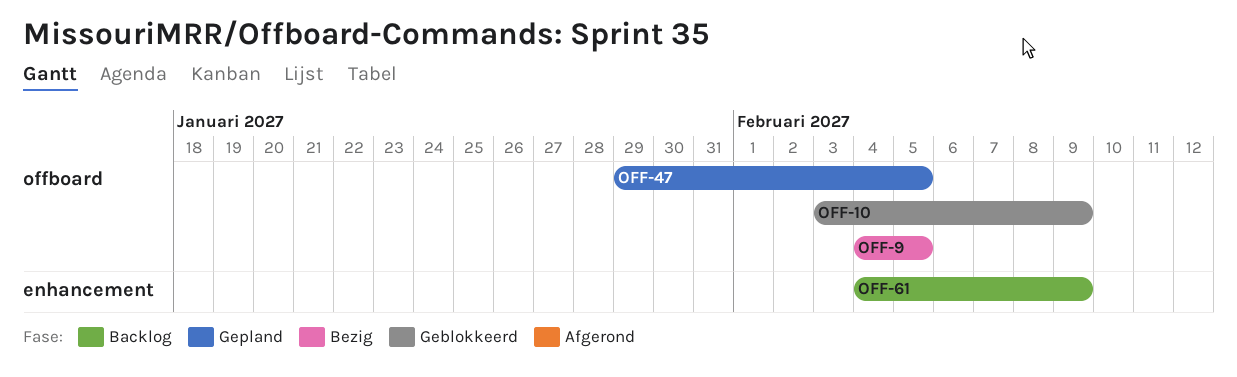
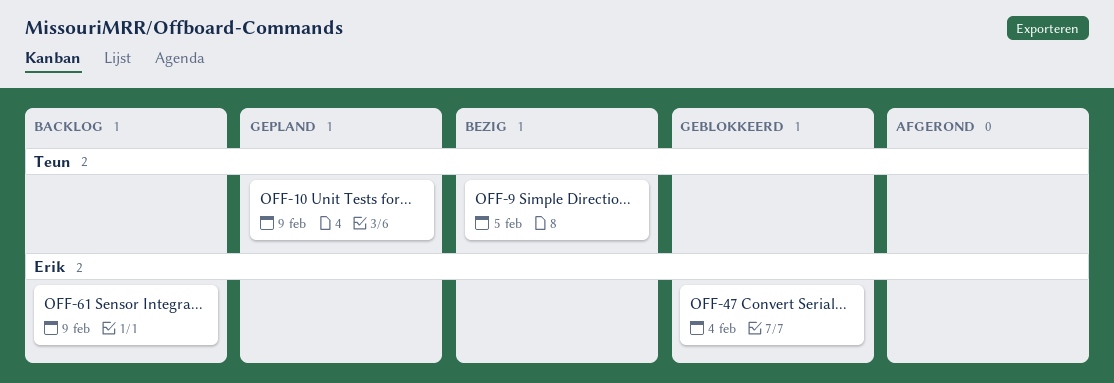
OFF-10, status: Geblokkeerd -> Gepland
OFF-47, status: Gepland -> Geblokkeerd
OFF-47, due: Feb 5 -> Feb 4

